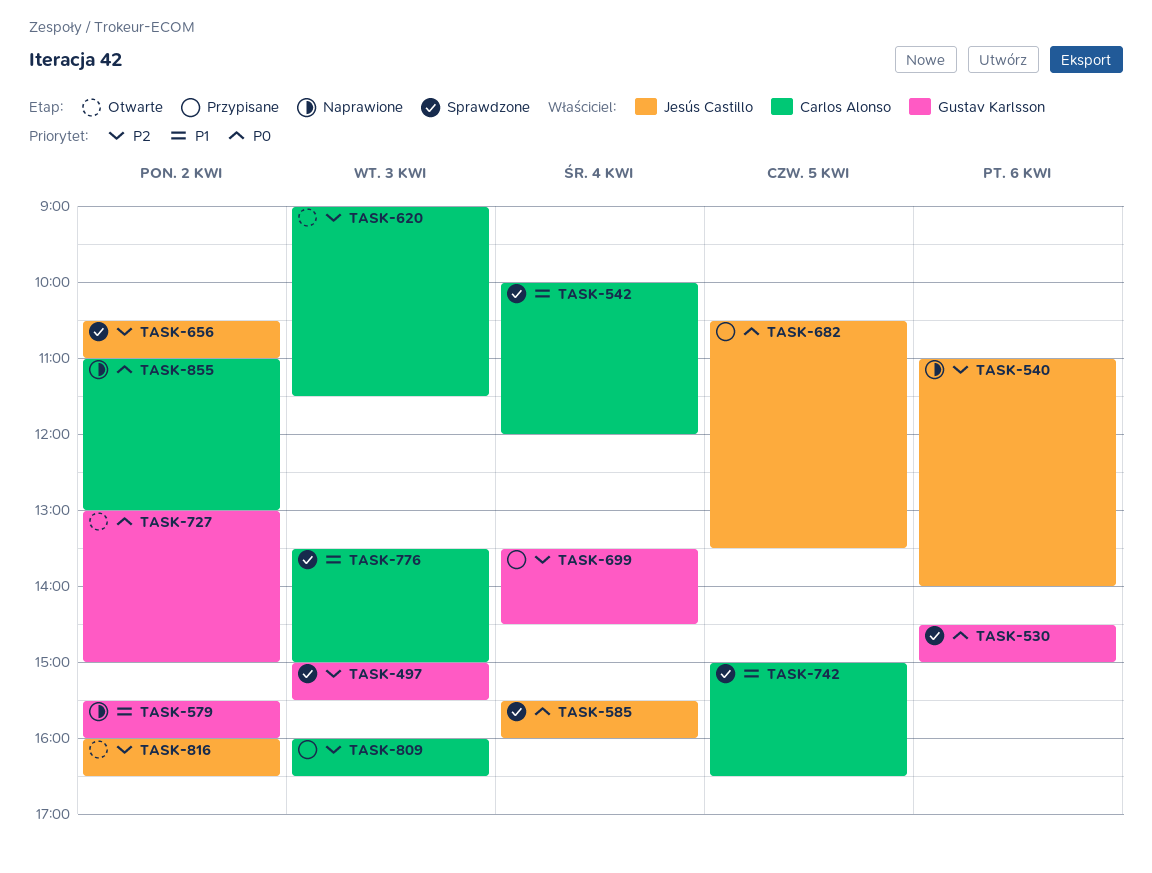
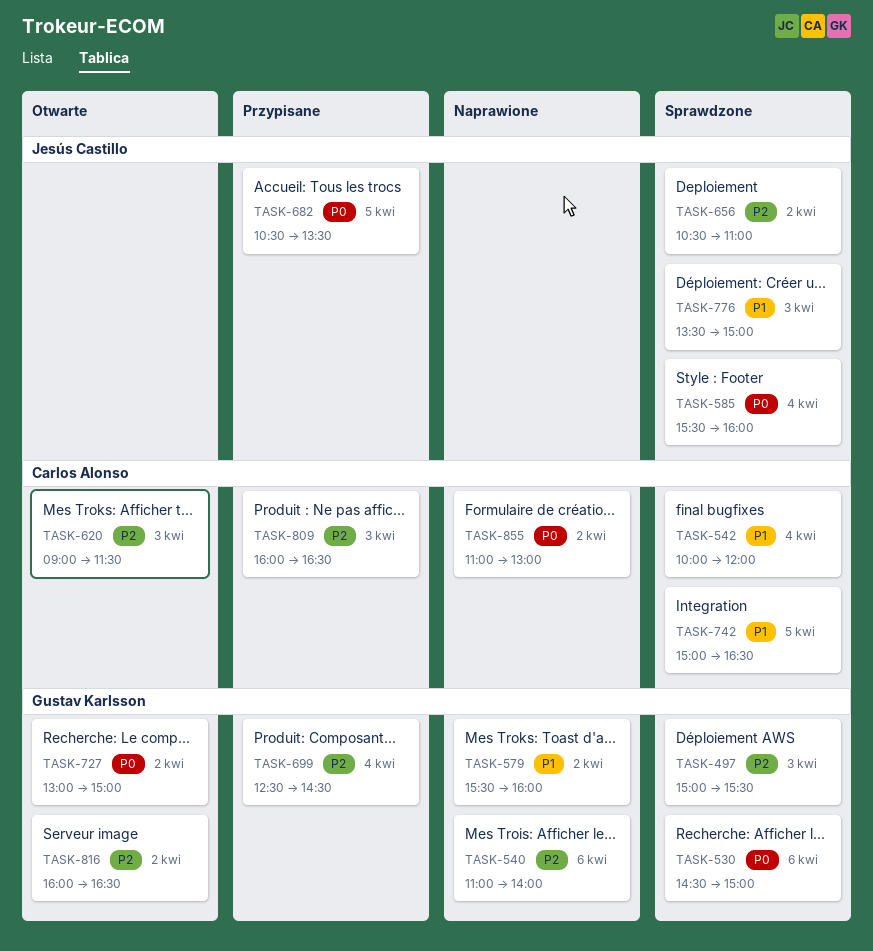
TASK-540, owner: Jesús Castillo -> Gustav Karlsson
TASK-699, begins: 13:30 -> 12:30
TASK-776, owner: Carlos Alonso -> Jesús Castillo
TASK-816, owner: Jesús Castillo -> Gustav Karlsson

